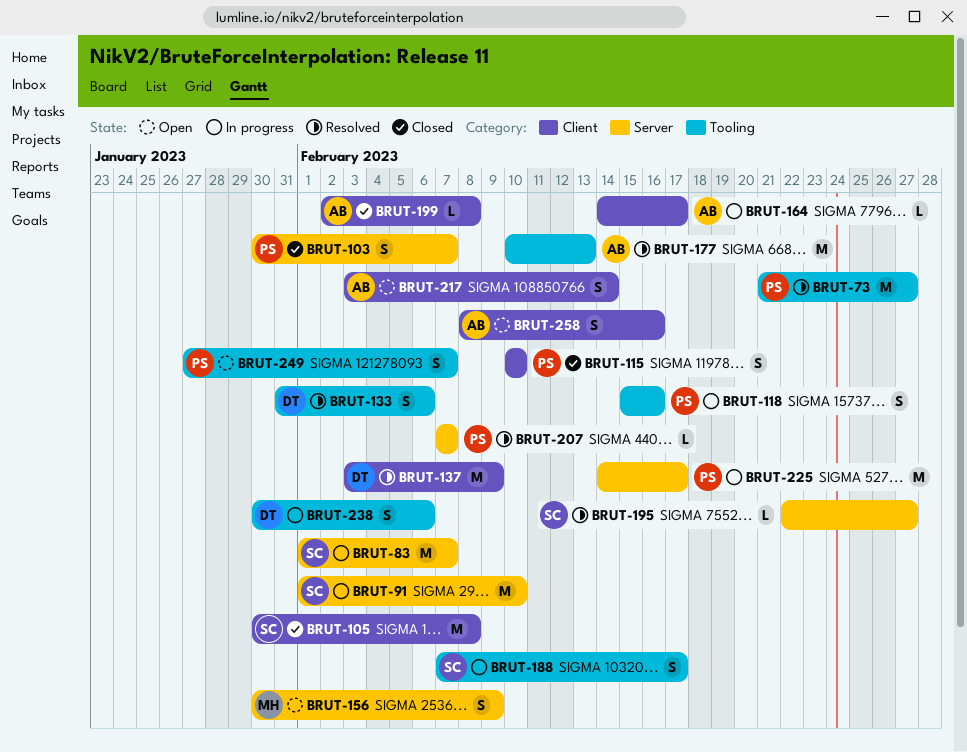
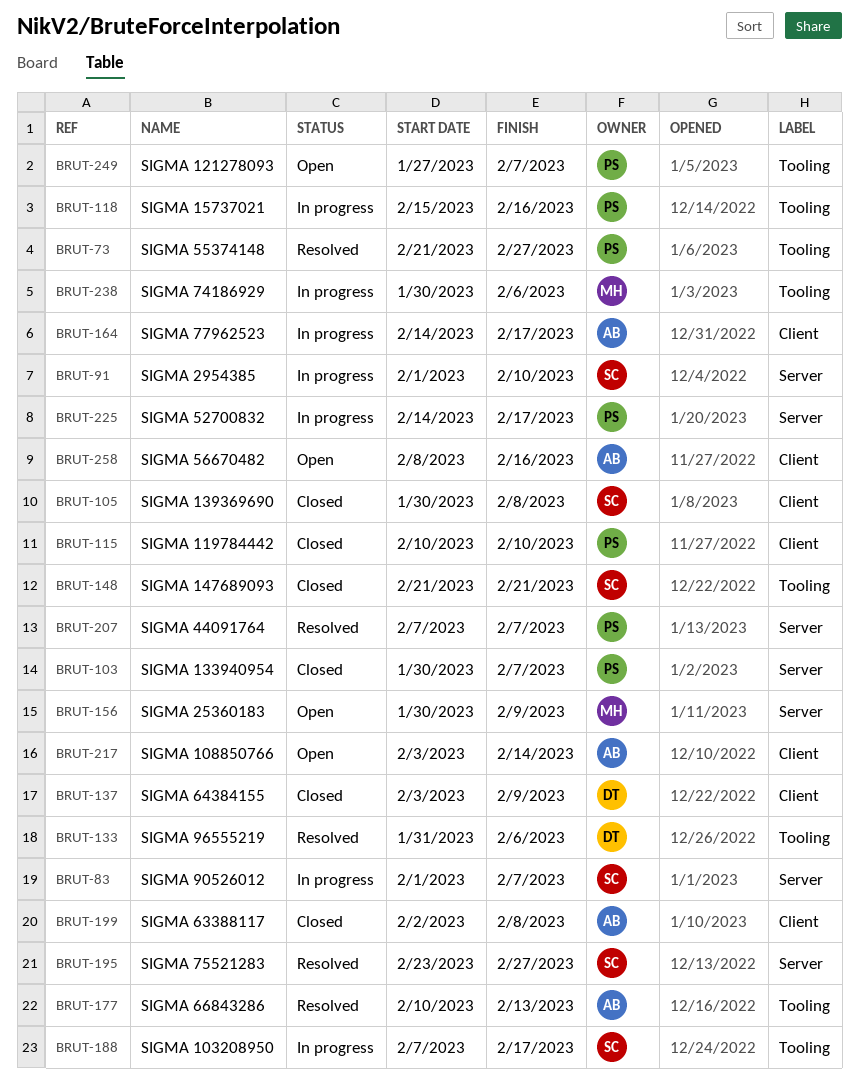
BRUT-137, status: Resolved -> Closed
BRUT-148: none -> present
BRUT-195, start: Feb 22 -> Feb 23
BRUT-238, owner: DT -> MH

